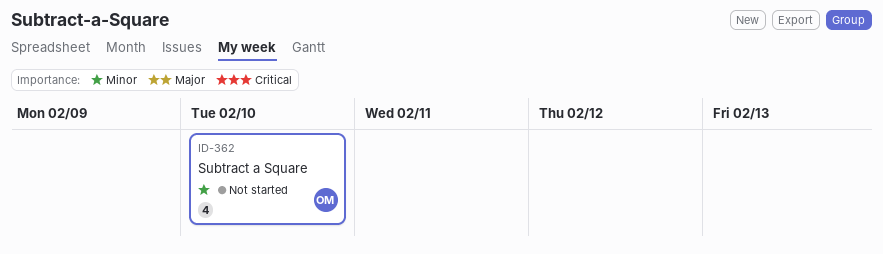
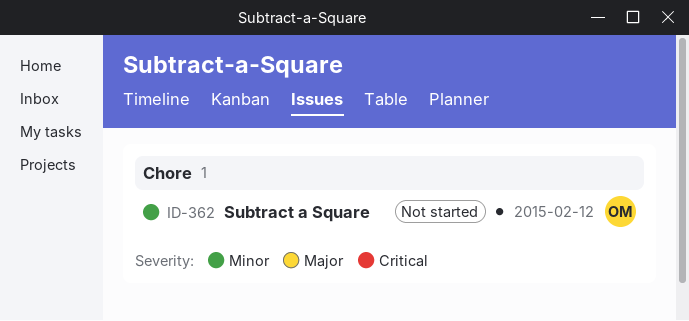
ID-362, estimate: 4 -> 1
ID-362, due: Feb 10 -> Feb 12

